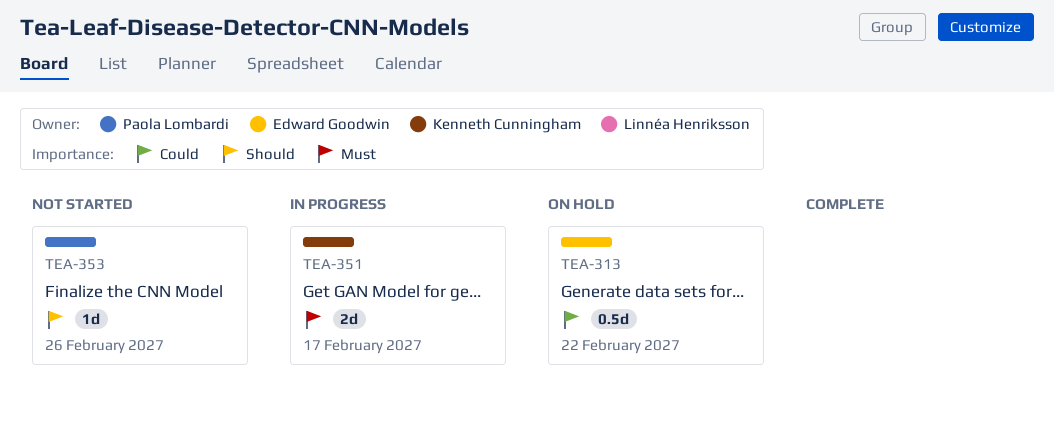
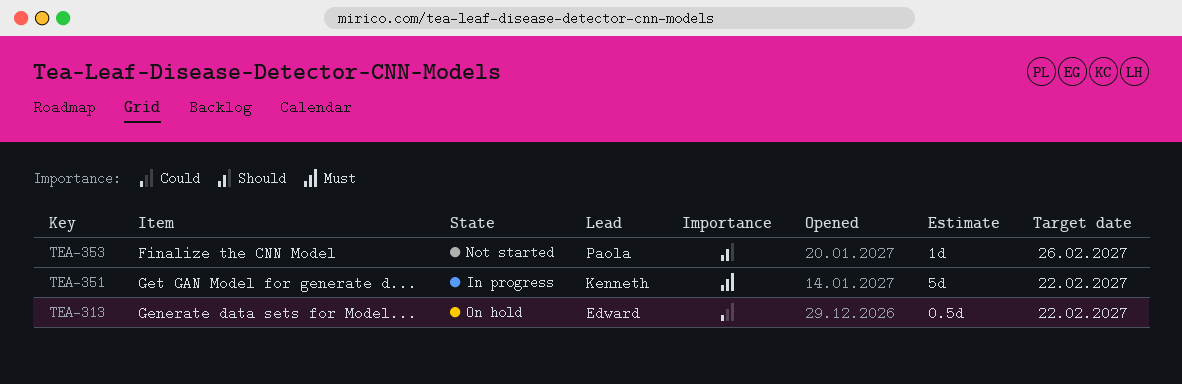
TEA-351, estimate: 2d -> 5d
TEA-351, due: Feb 17 -> Feb 22

